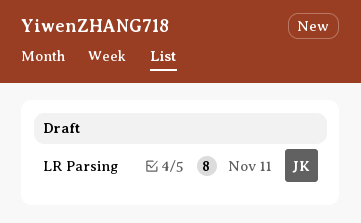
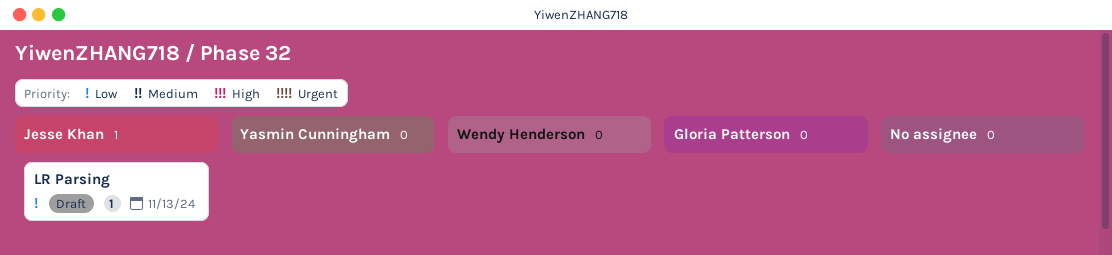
LR Parsing, estimate: 8 -> 1
LR Parsing, due: Nov 11 -> Nov 13

